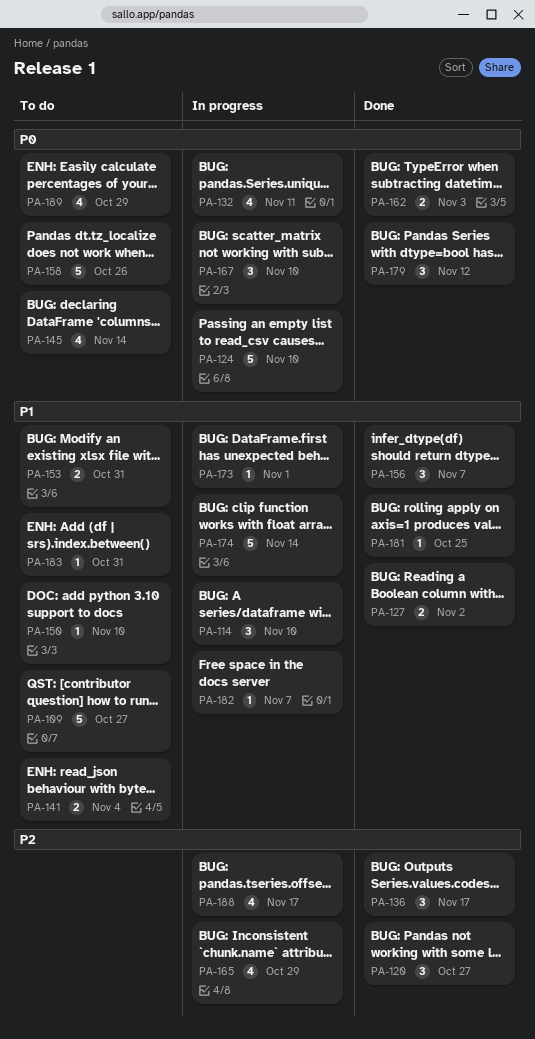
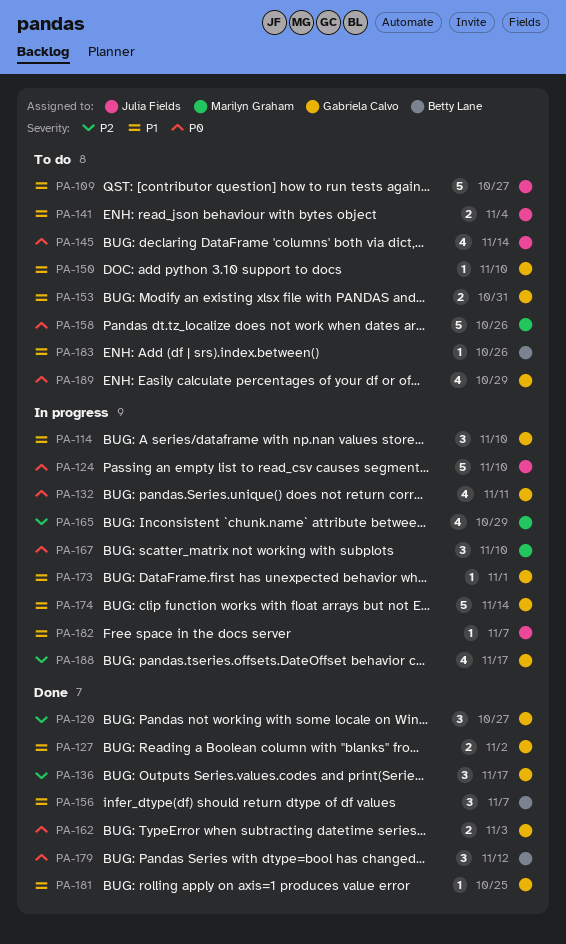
PA-183, due: Oct 31 -> Oct 26

